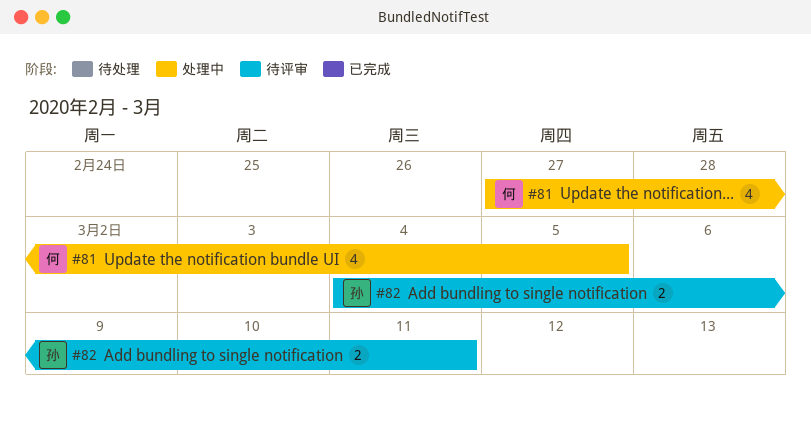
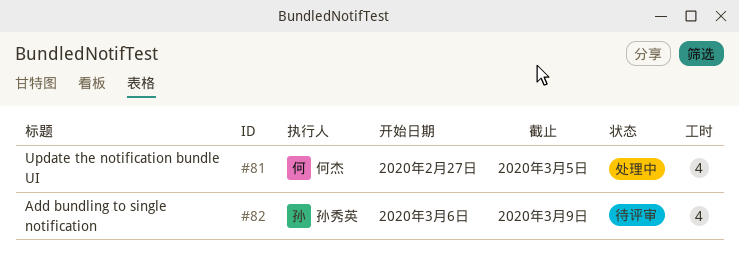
#82, estimate: 2 -> 4
#82, start: Mar 4 -> Mar 6
#82, due: Mar 11 -> Mar 9

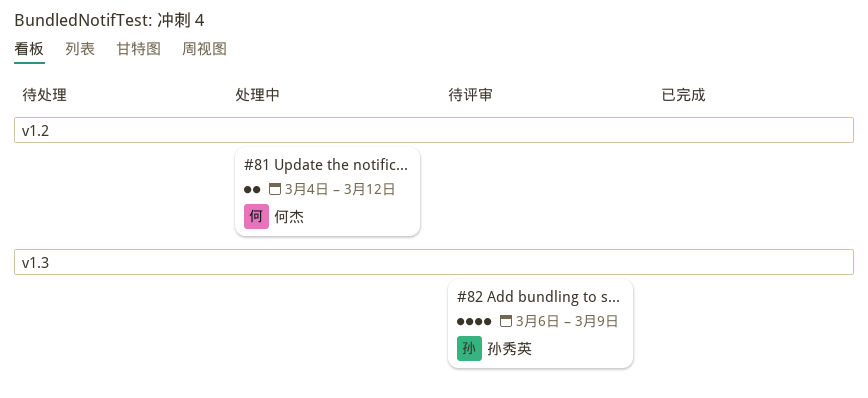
#81, estimate: 4 -> 2
#81, start: Feb 27 -> Mar 4
#81, due: Mar 5 -> Mar 12

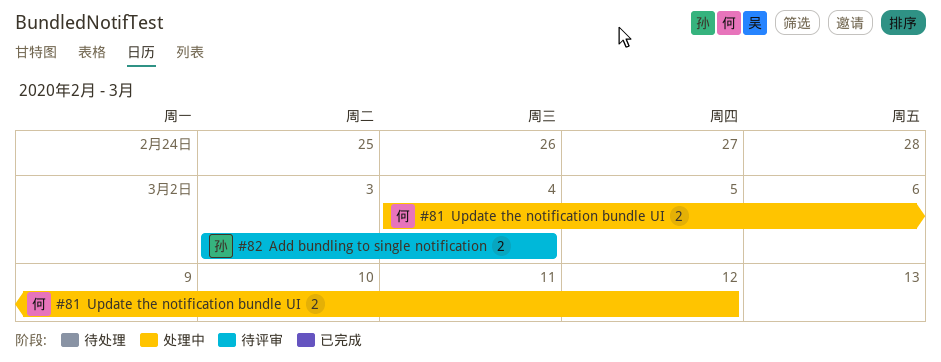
#82, estimate: 4 -> 2
#82, start: Mar 6 -> Mar 3
#82, due: Mar 9 -> Mar 4

